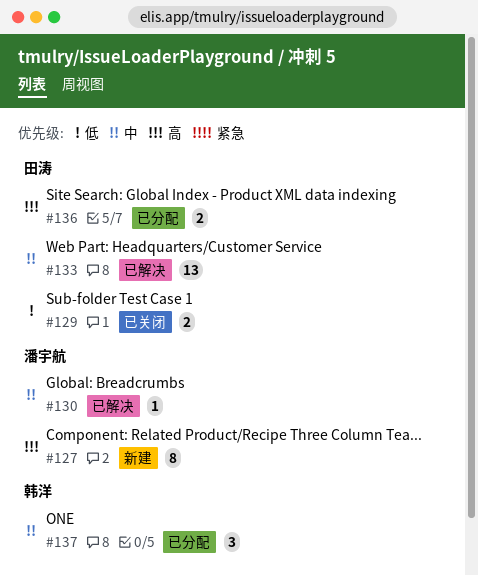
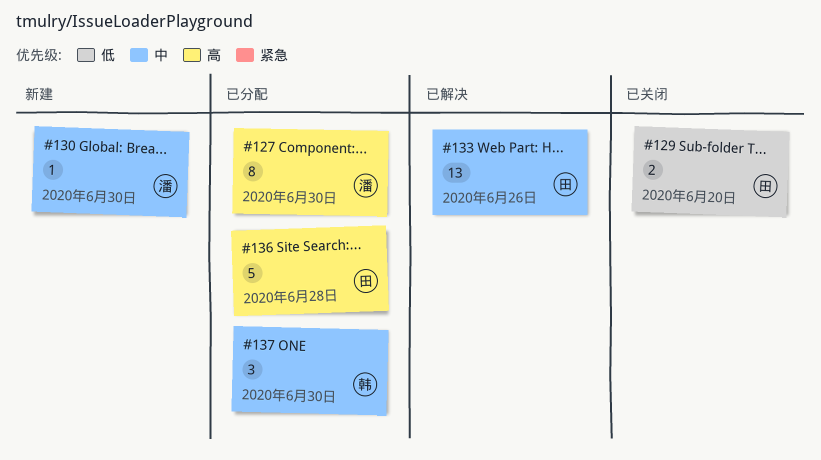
#127, status: 新建 -> 已分配
#130, status: 已解决 -> 新建
#136, estimate: 2 -> 5

